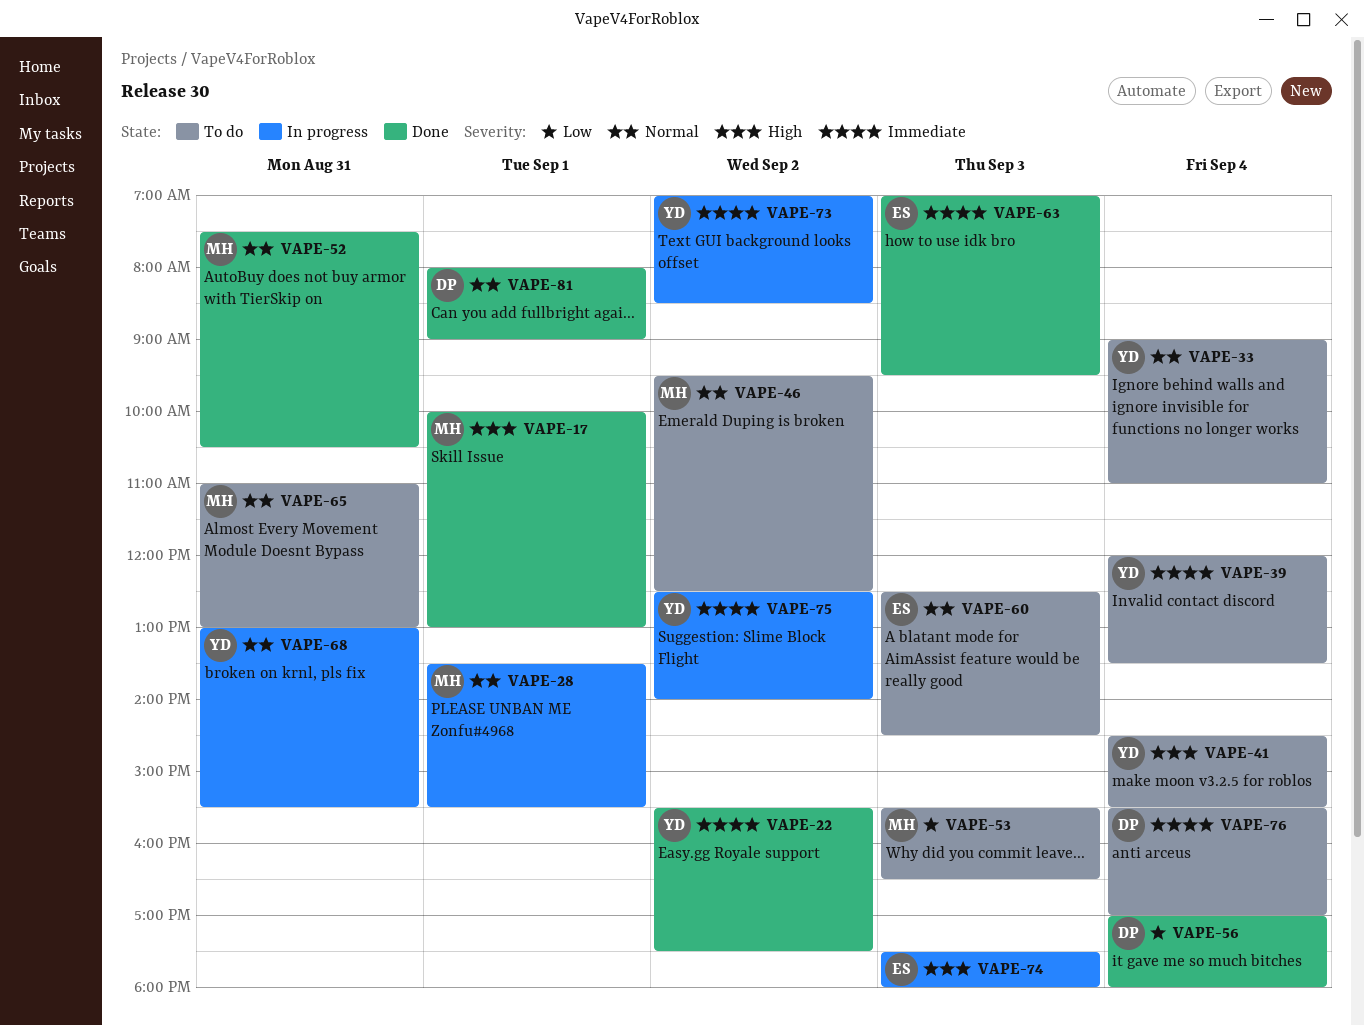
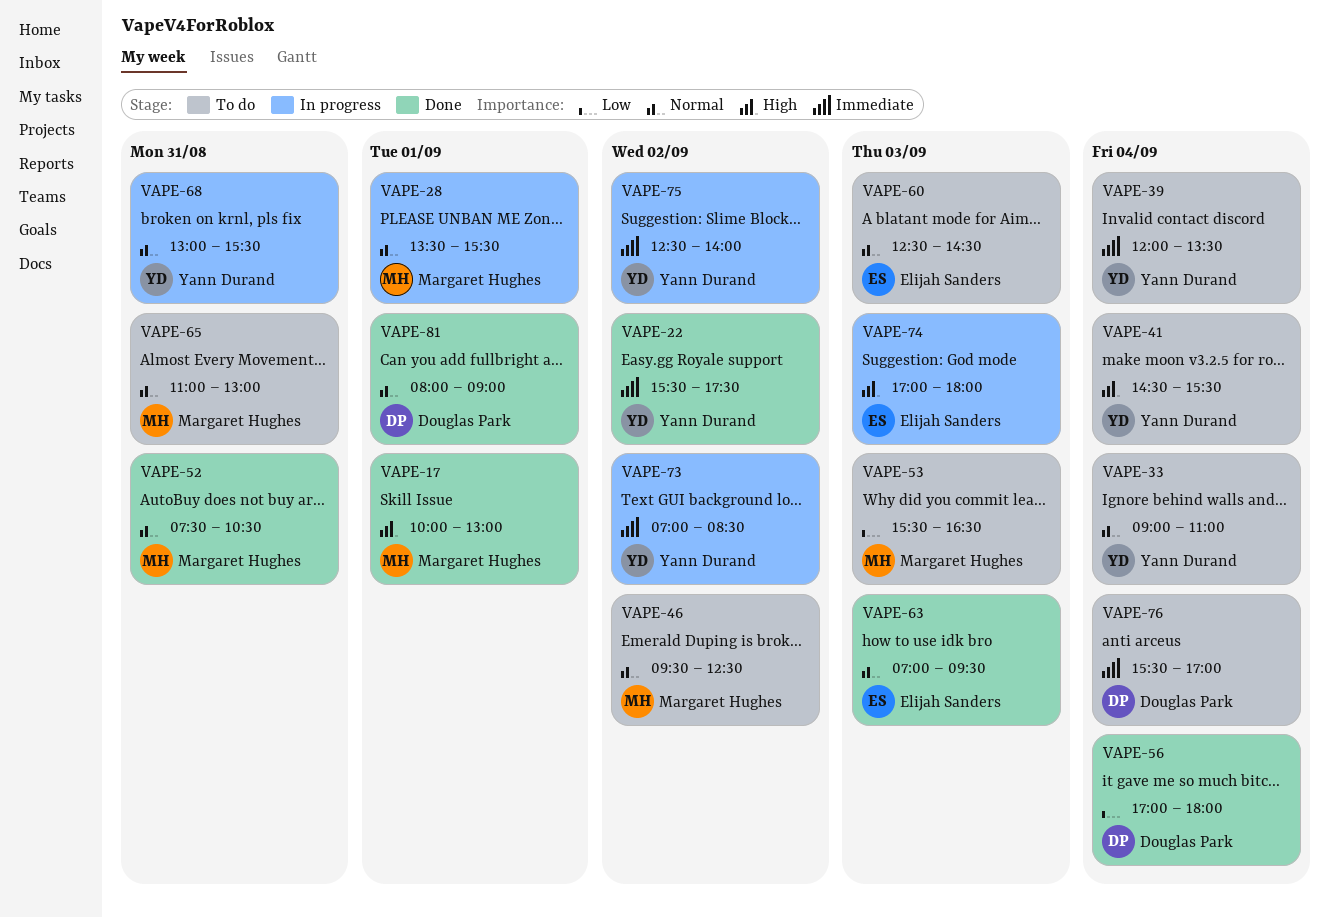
VAPE-63, priority: Immediate -> Normal
VAPE-74, begins: 17:30 -> 17:00

